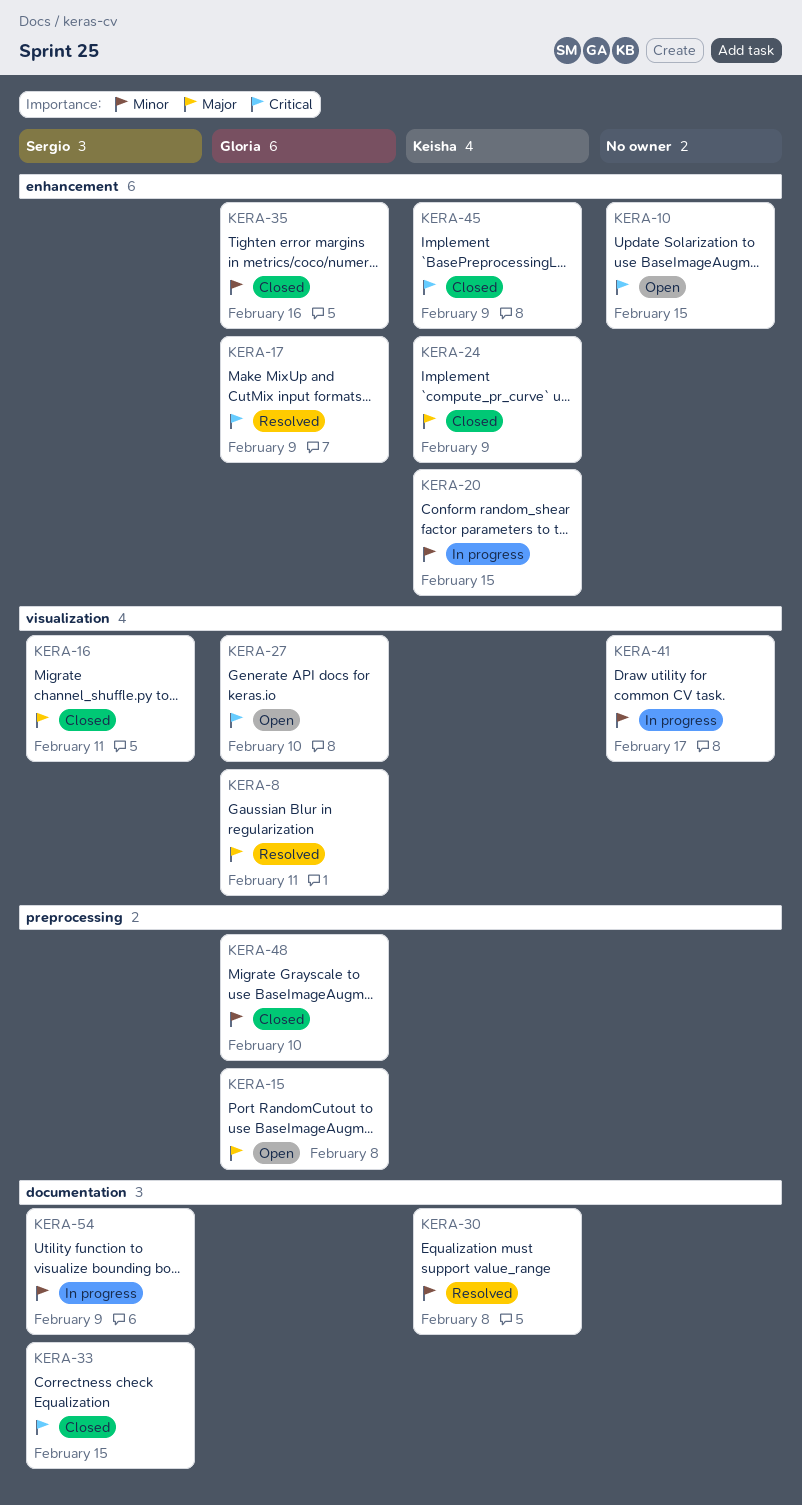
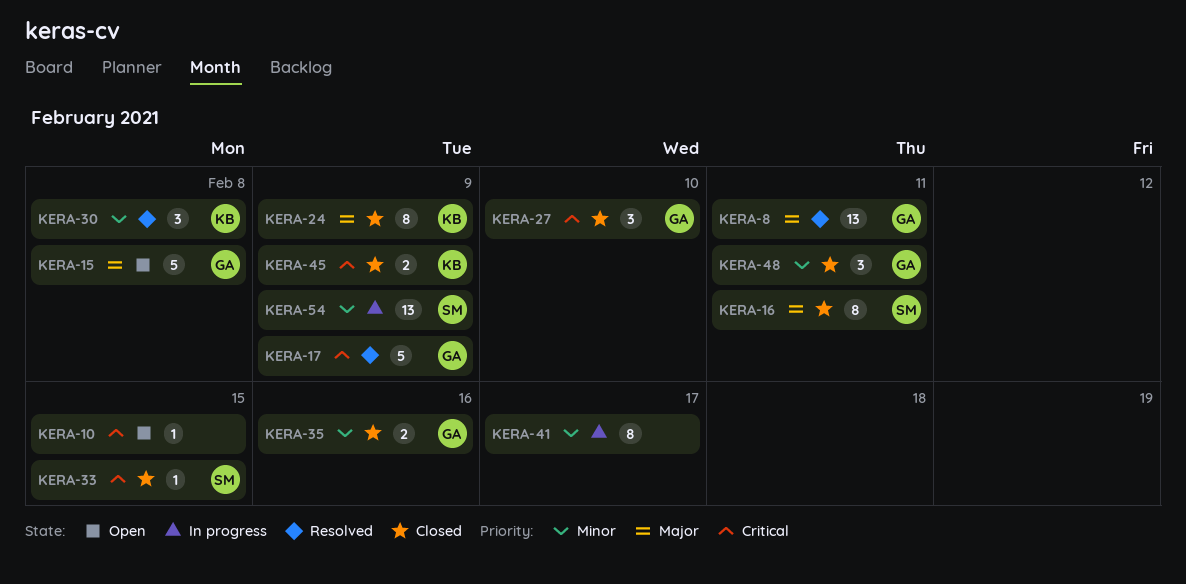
KERA-20: present -> none
KERA-27, status: Open -> Closed
KERA-48, due: Feb 10 -> Feb 11

